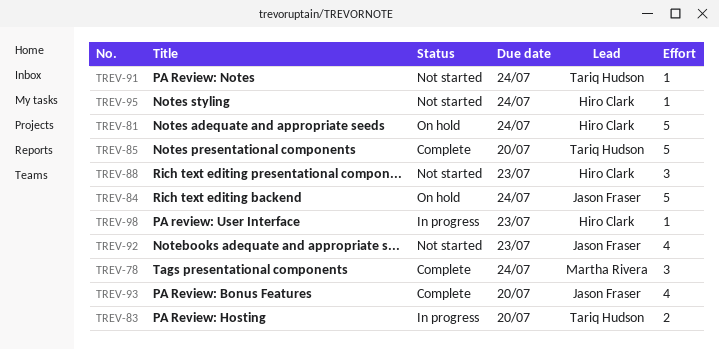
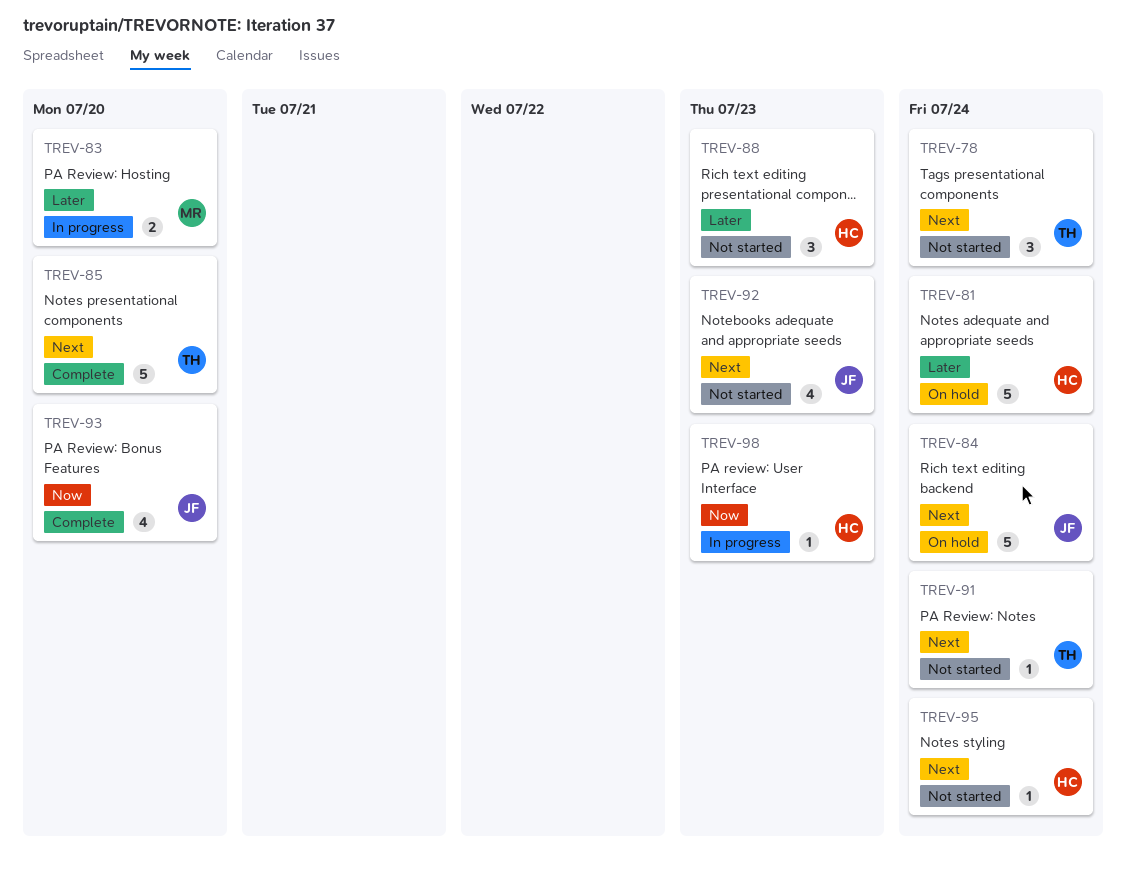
TREV-78, status: Complete -> Not started
TREV-78, owner: Martha Rivera -> Tariq Hudson
TREV-83, owner: Tariq Hudson -> Martha Rivera

